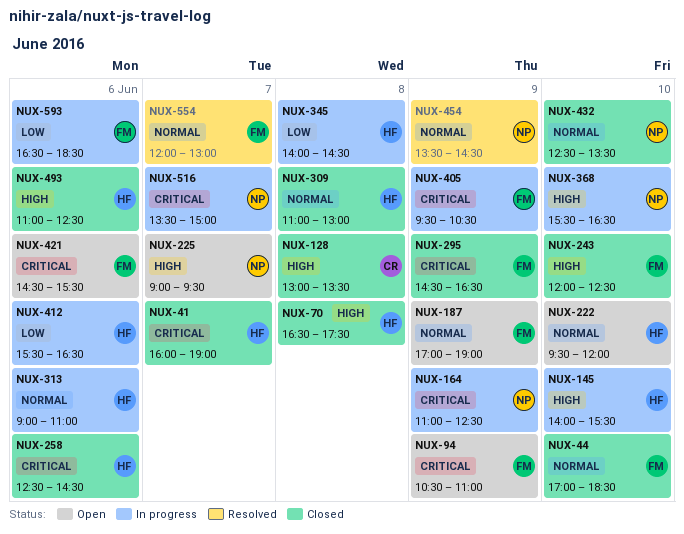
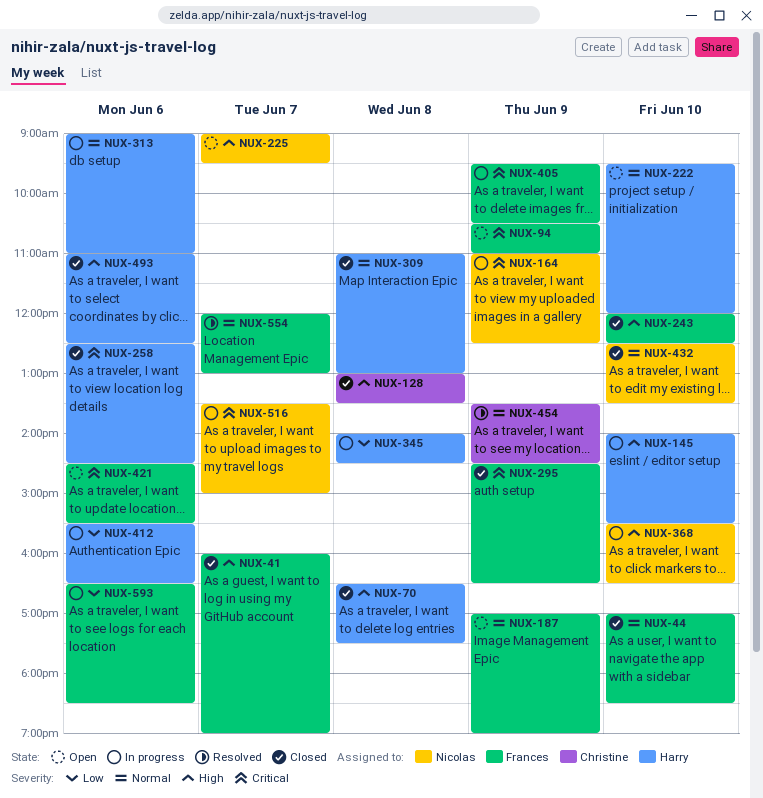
NUX-41, owner: Harry -> Frances
NUX-41, priority: Critical -> High
NUX-454, owner: Nicolas -> Christine

